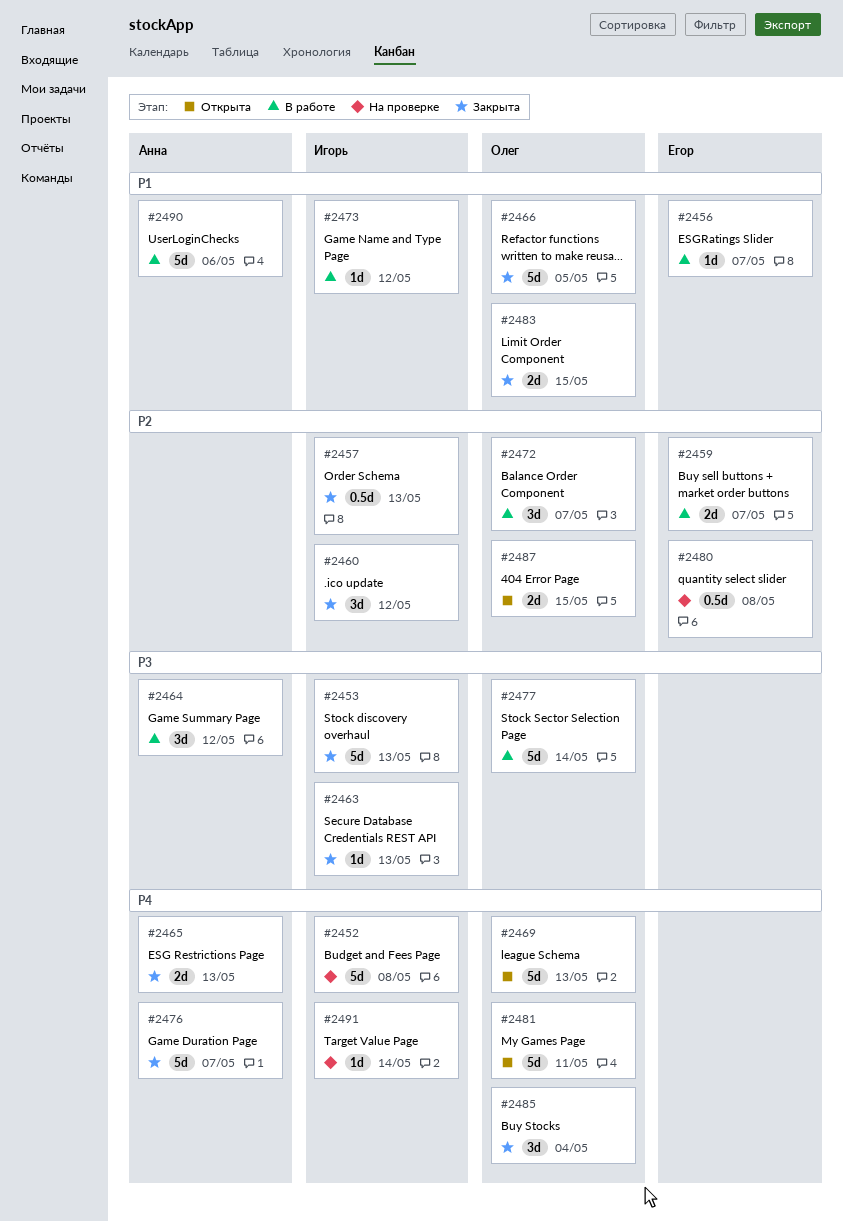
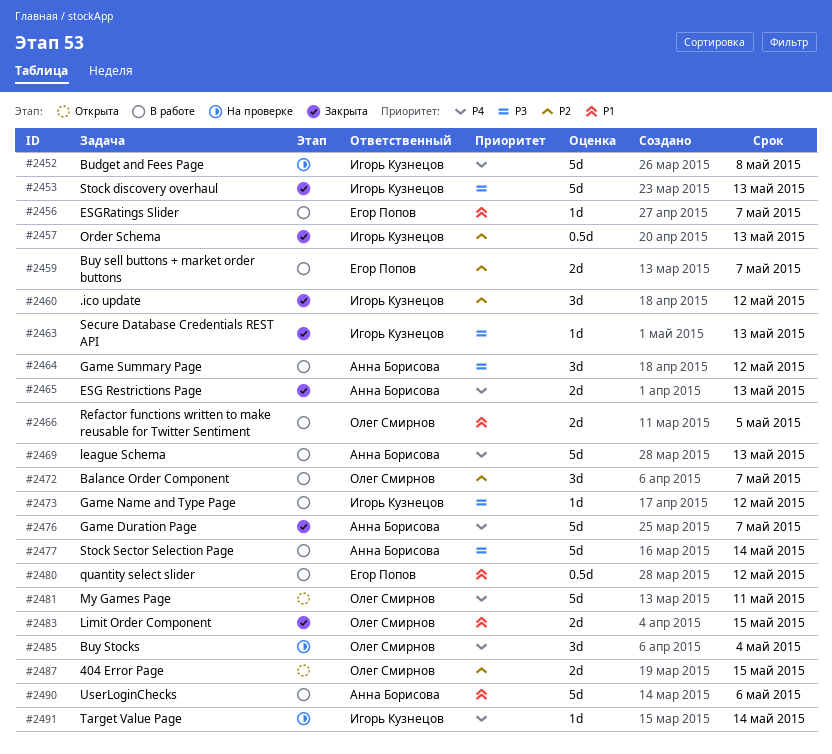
#2466, status: Закрыта -> В работе
#2466, estimate: 5d -> 2d
#2469, status: Открыта -> В работе
#2469, owner: Олег Смирнов -> Анна Борисова
#2473, priority: P1 -> P3
#2477, owner: Олег Смирнов -> Анна Борисова
#2480, status: На проверке -> В работе
#2480, priority: P2 -> P1
#2480, due: May 8 -> May 12
#2485, status: Закрыта -> На проверке

